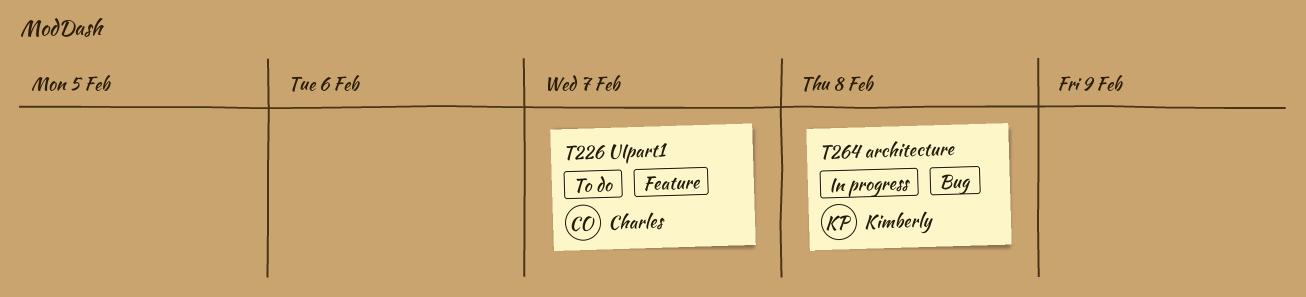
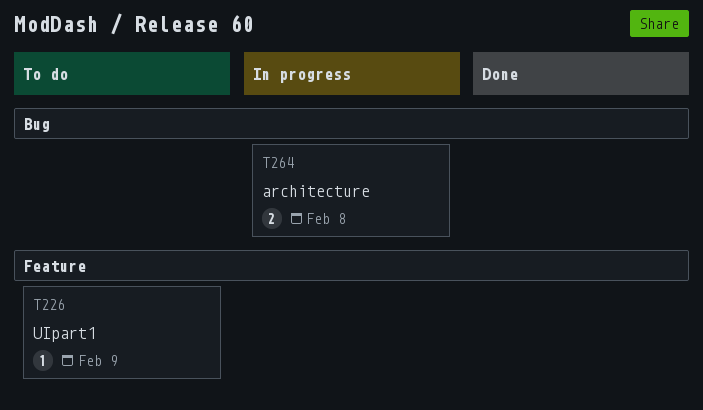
T226, due: Feb 7 -> Feb 9

